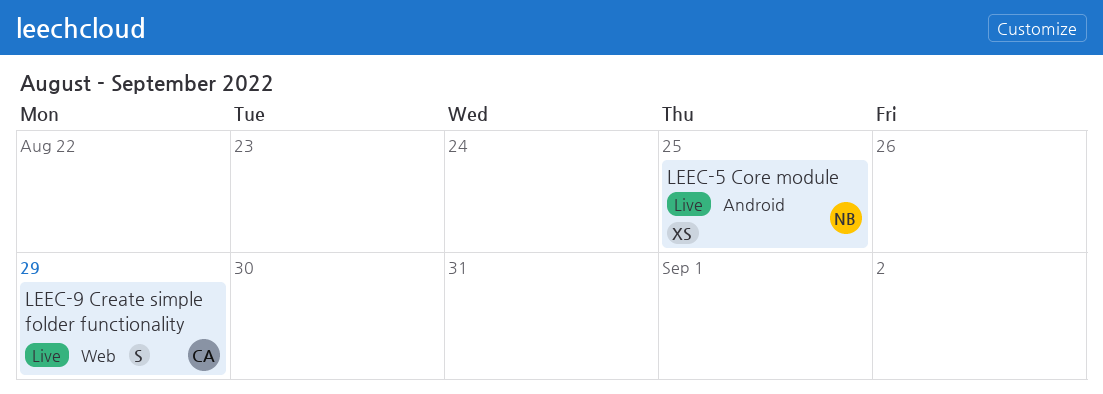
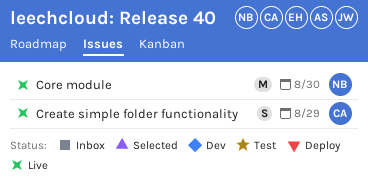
Core module, estimate: XS -> M
Core module, due: Aug 25 -> Aug 30

